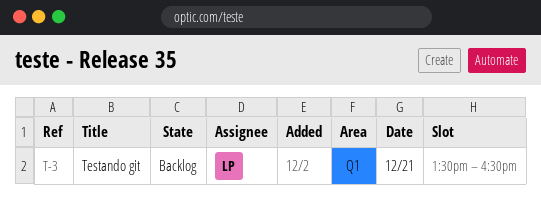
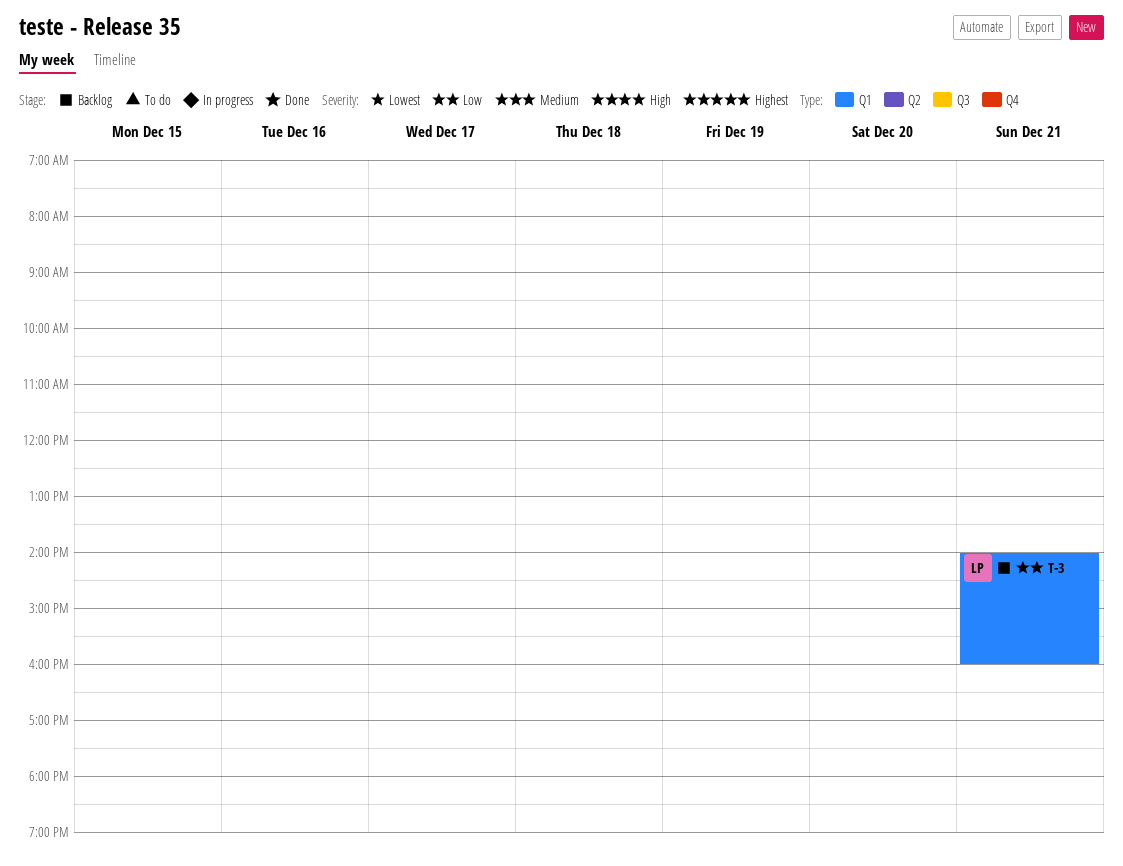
T-3, begins: 13:30 -> 14:00
T-3, ends: 16:30 -> 16:00

